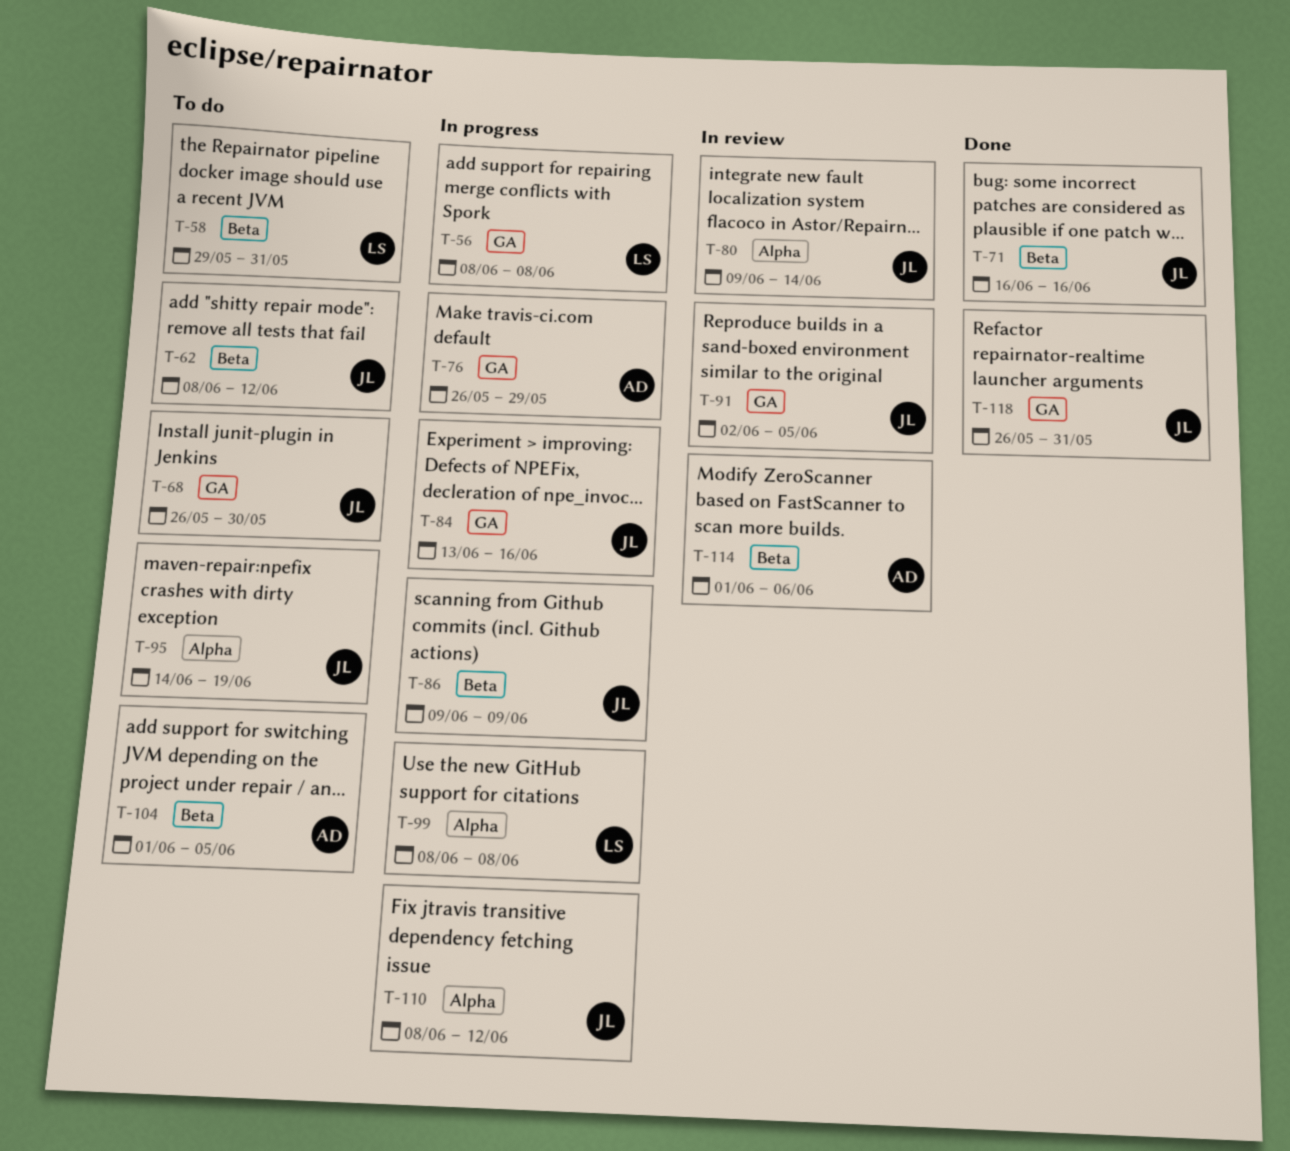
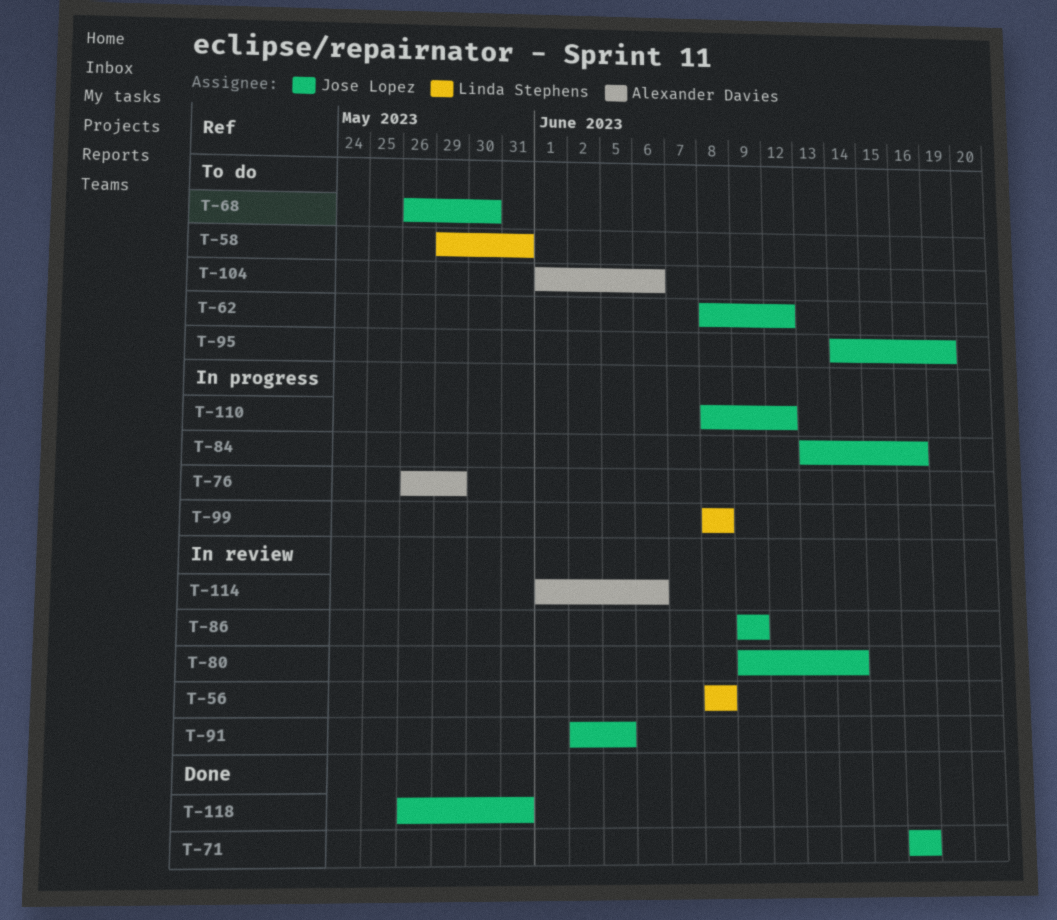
T-56, status: In progress -> In review
T-86, status: In progress -> In review
T-104, due: Jun 5 -> Jun 6

